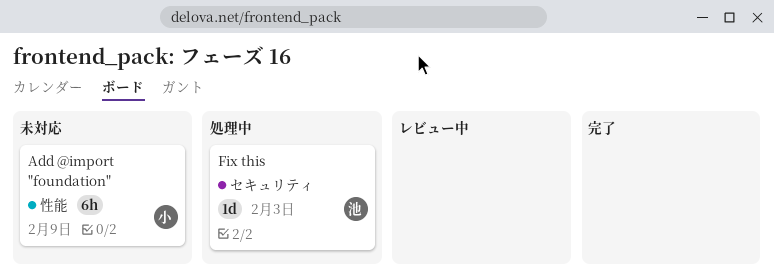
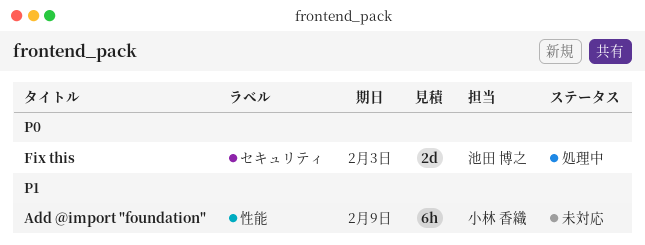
Fix this, estimate: 1d -> 2d

